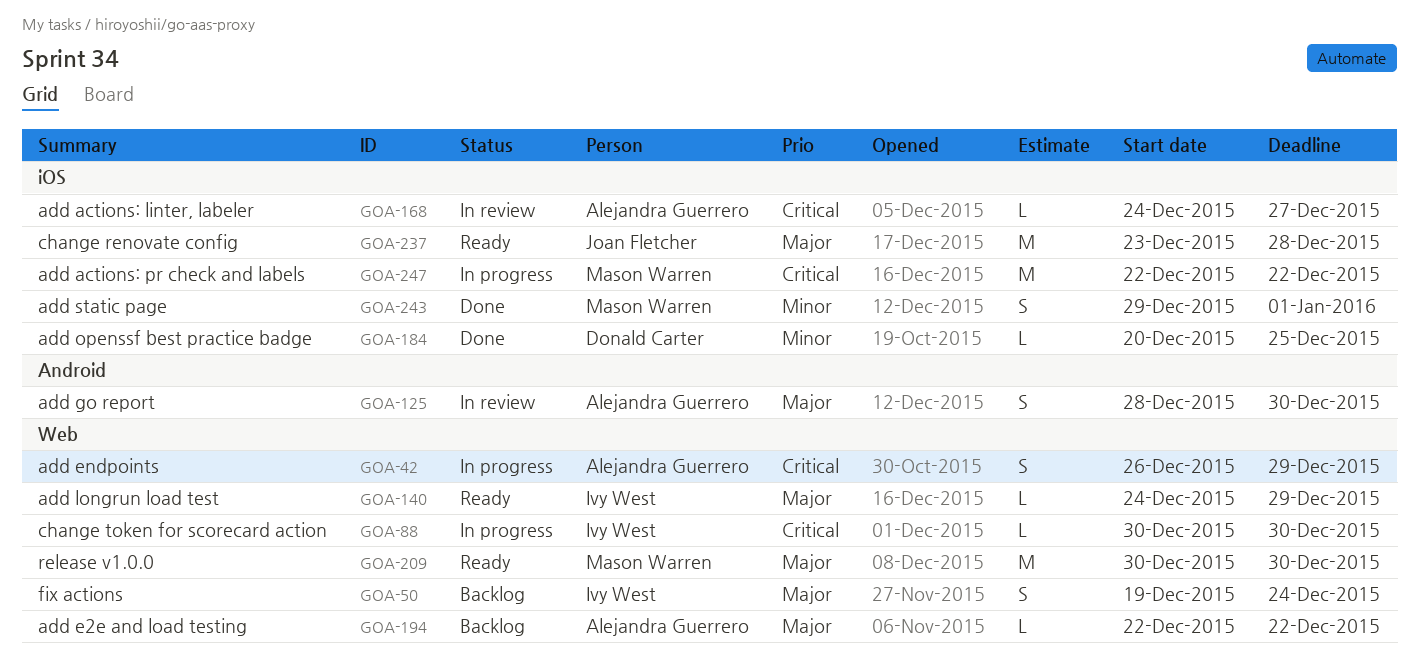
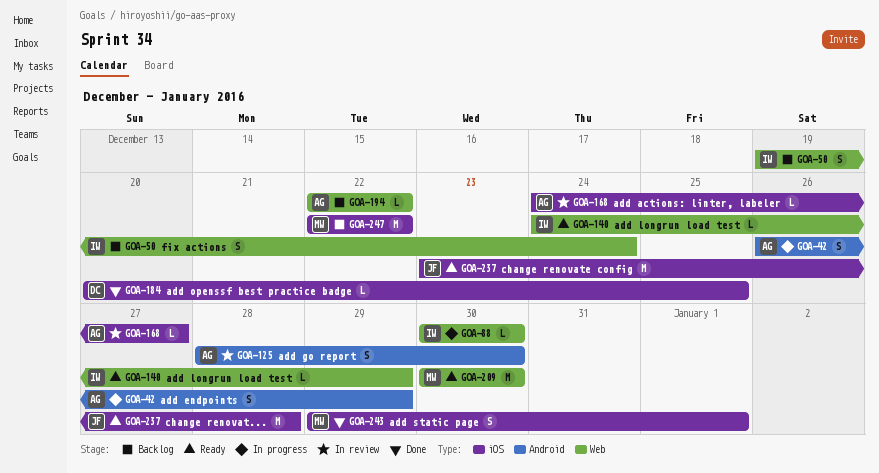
GOA-42, label: Web -> Android
GOA-247, status: In progress -> Backlog

